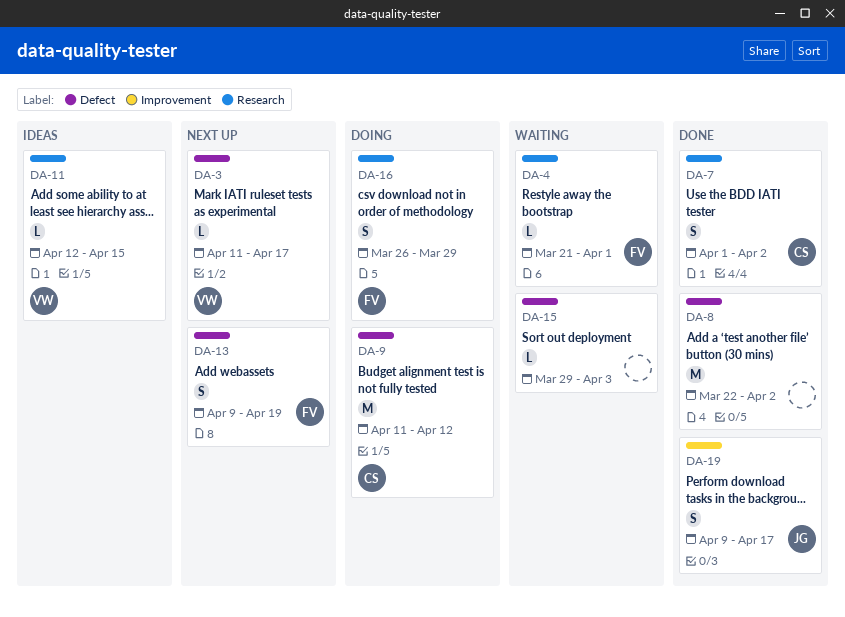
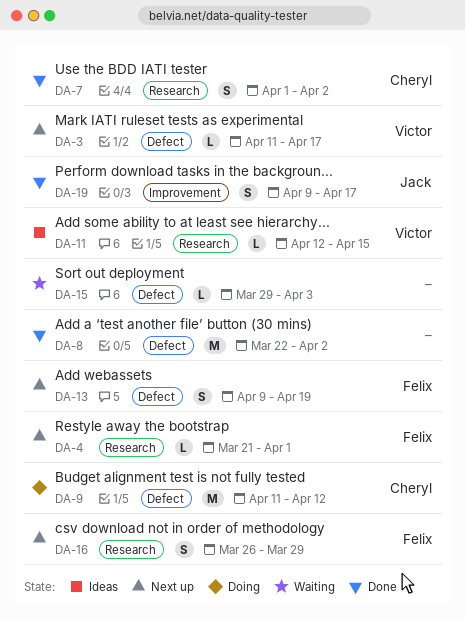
DA-4, status: Waiting -> Next up
DA-16, status: Doing -> Next up

